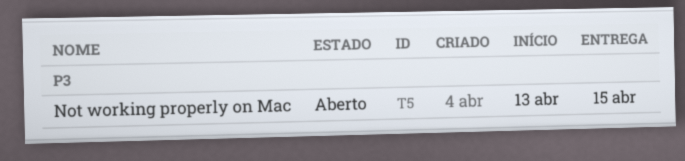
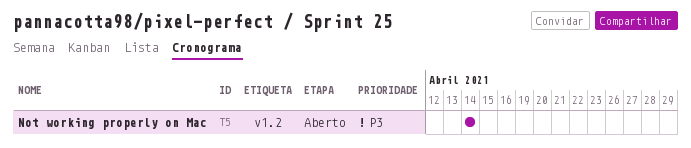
T5, start: Apr 13 -> Apr 14
T5, due: Apr 15 -> Apr 14

